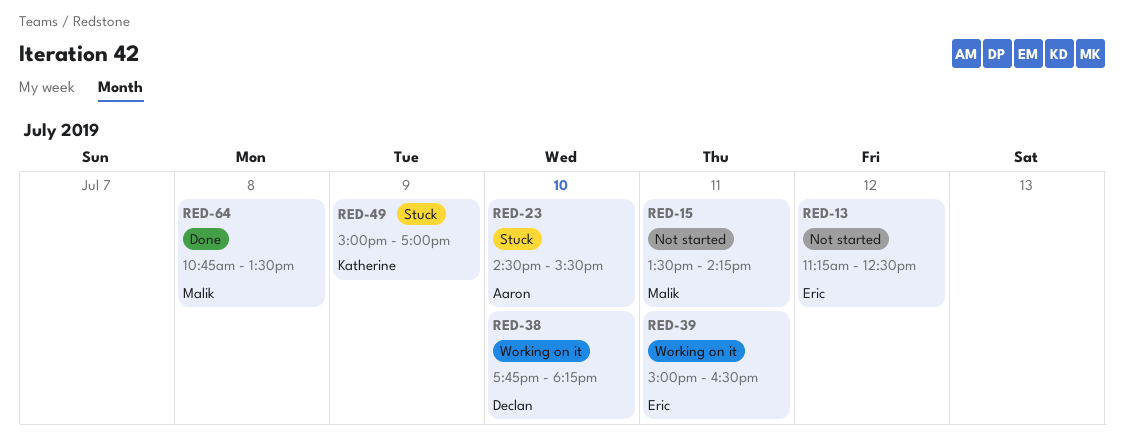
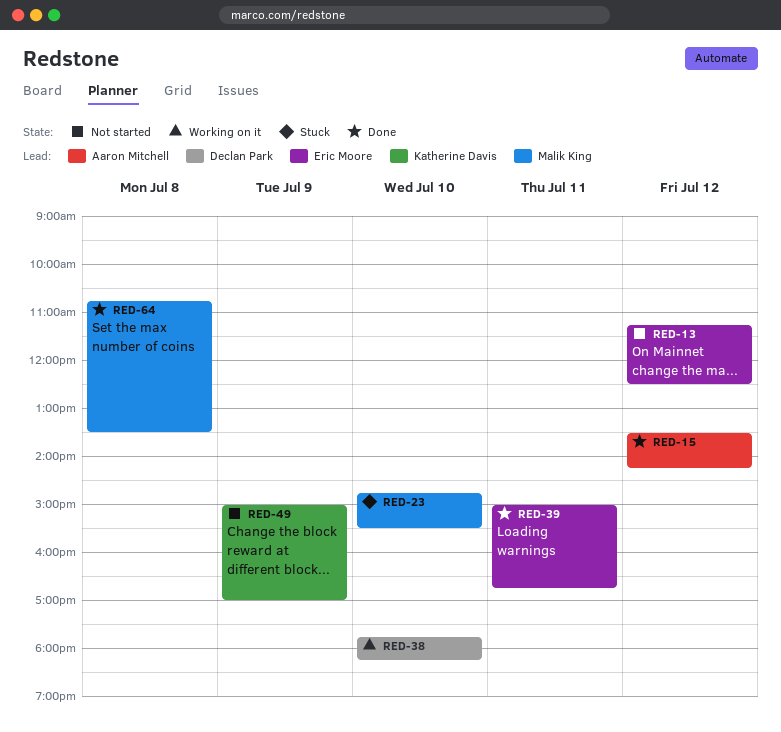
RED-15, status: Not started -> Done
RED-15, owner: Malik King -> Aaron Mitchell
RED-15, day: Jul 11 -> Jul 12
RED-23, owner: Aaron Mitchell -> Malik King
RED-23, begins: 14:30 -> 14:45
RED-39, status: Working on it -> Done
RED-39, ends: 16:30 -> 16:45
RED-49, status: Stuck -> Not started

